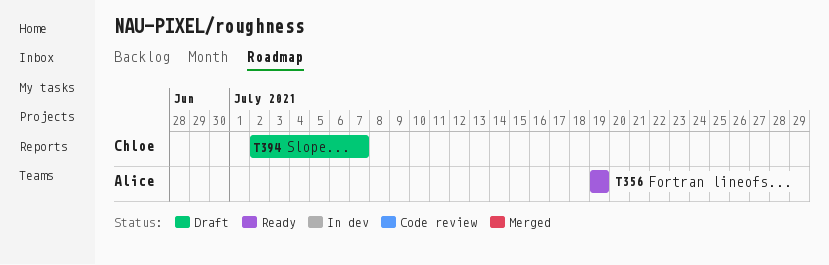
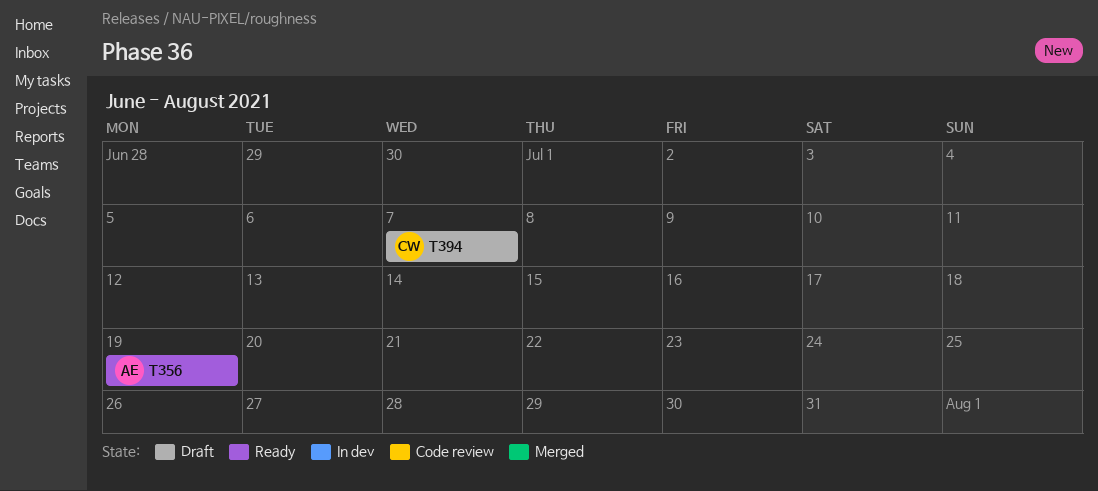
T394, start: Jul 2 -> Jul 7

